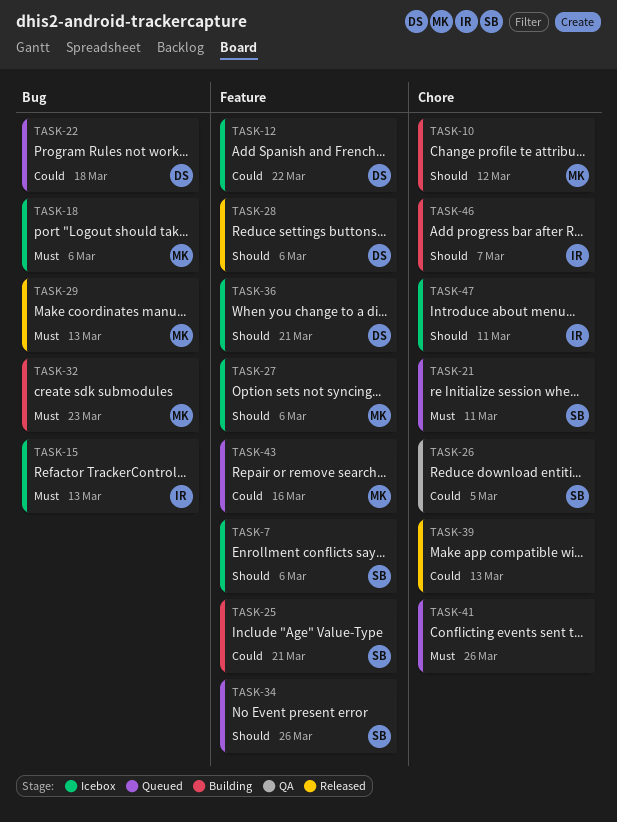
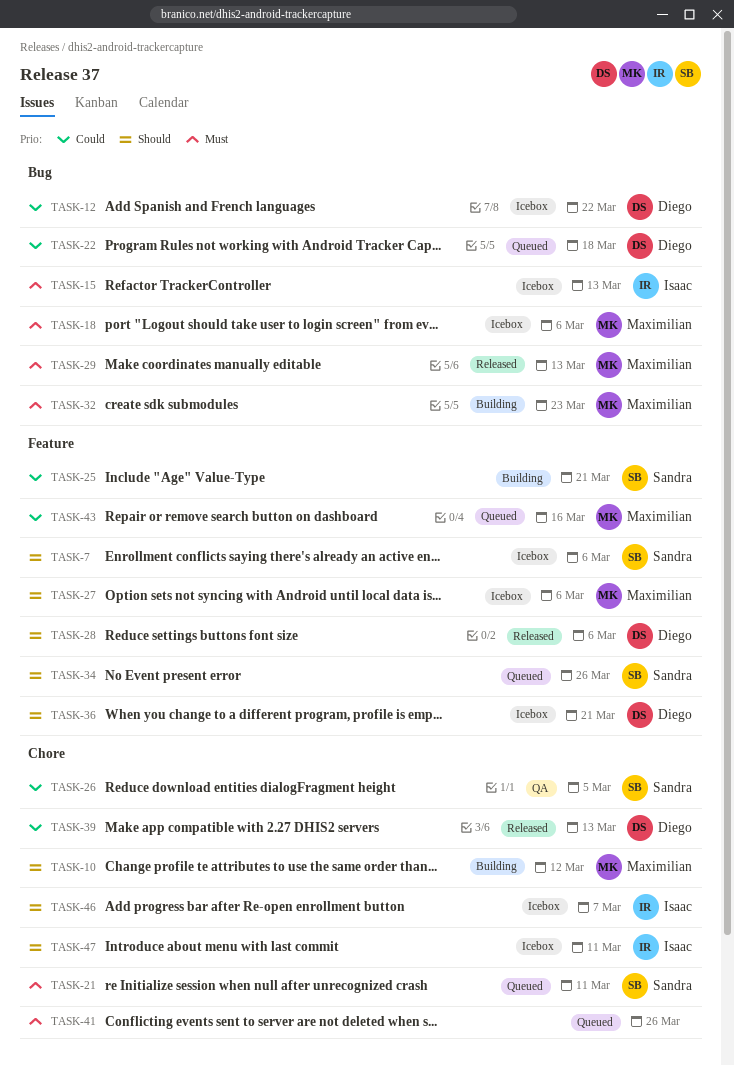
TASK-12, label: Feature -> Bug
TASK-39, owner: none -> Diego
TASK-46, status: Building -> Icebox

